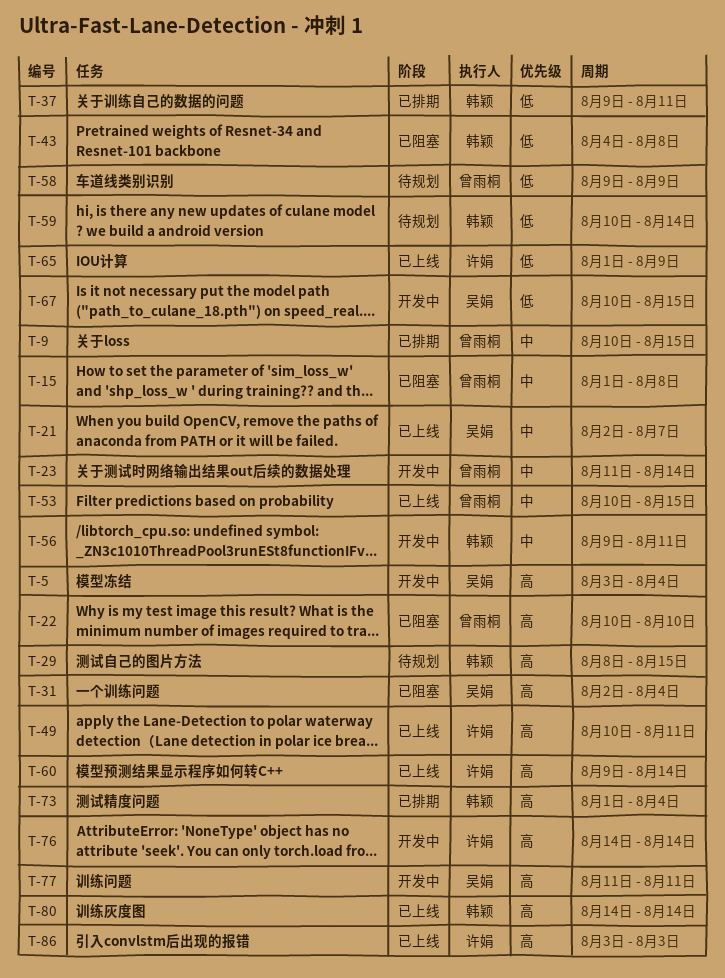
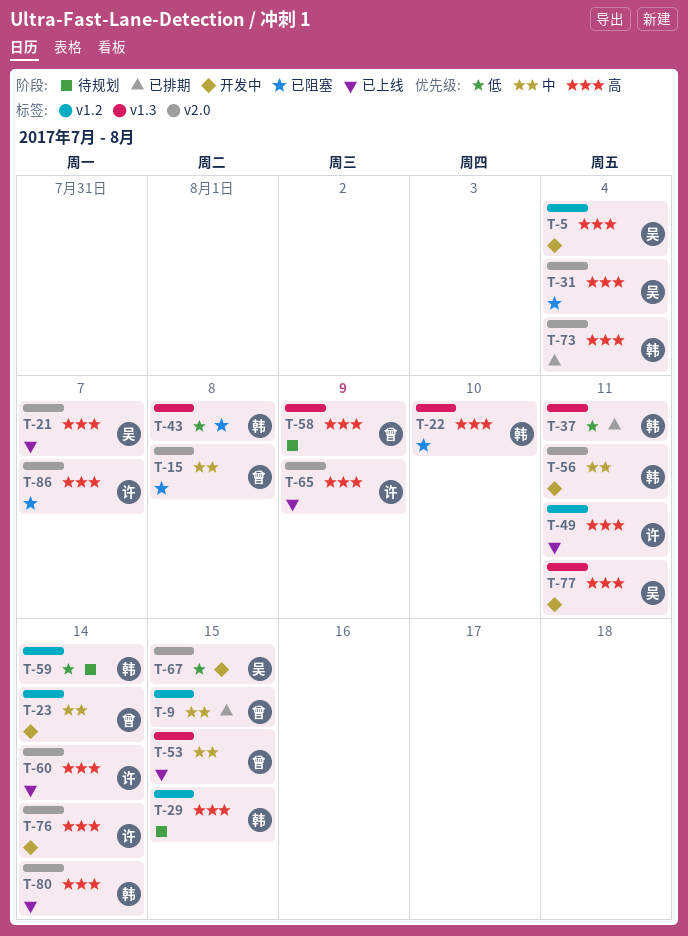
T-21, priority: 中 -> 高
T-22, owner: 曾雨桐 -> 韩颖
T-58, priority: 低 -> 高
T-65, priority: 低 -> 高
T-86, status: 已上线 -> 已阻塞
T-86, due: Aug 3 -> Aug 7

